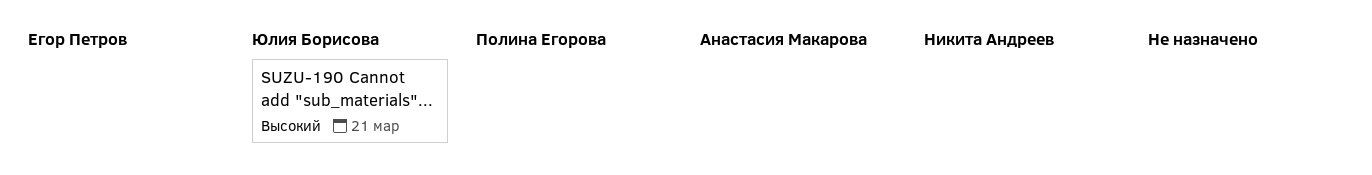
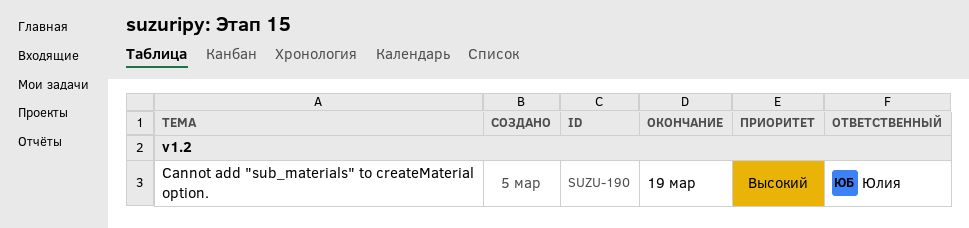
SUZU-190, due: Mar 21 -> Mar 19

